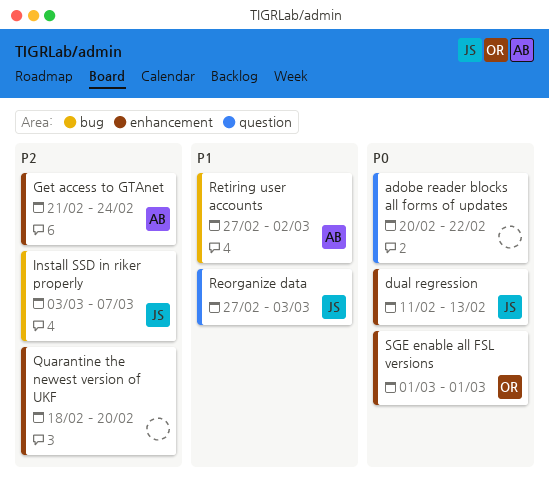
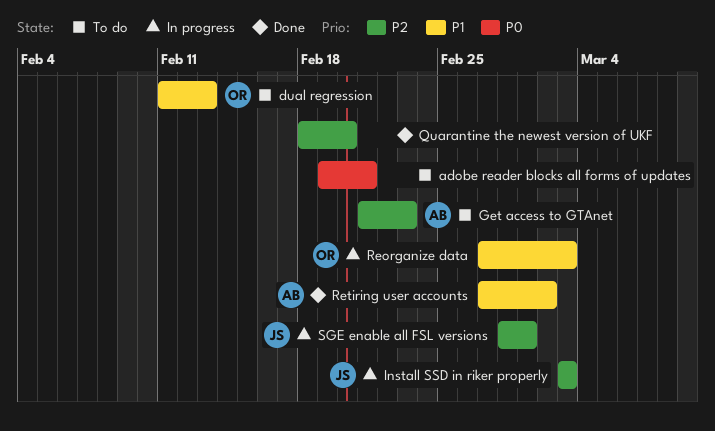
adobe reader blocks all forms of updates, start: Feb 20 -> Feb 19
adobe reader blocks all forms of updates, due: Feb 22 -> Feb 21
dual regression, owner: JS -> OR
dual regression, priority: P0 -> P1
Get access to GTAnet, due: Feb 24 -> Feb 23
Install SSD in riker properly, due: Mar 7 -> Mar 3
Reorganize data, owner: JS -> OR
SGE enable all FSL versions, owner: OR -> JS
SGE enable all FSL versions, priority: P0 -> P2
SGE enable all FSL versions, start: Mar 1 -> Feb 28

